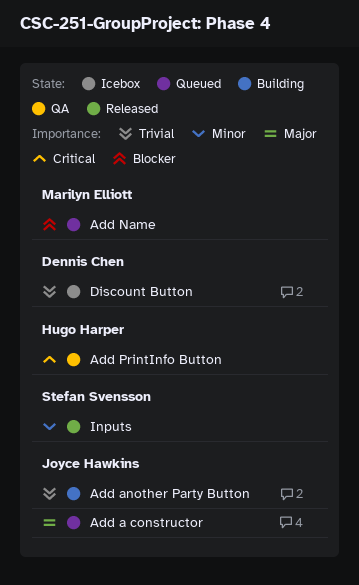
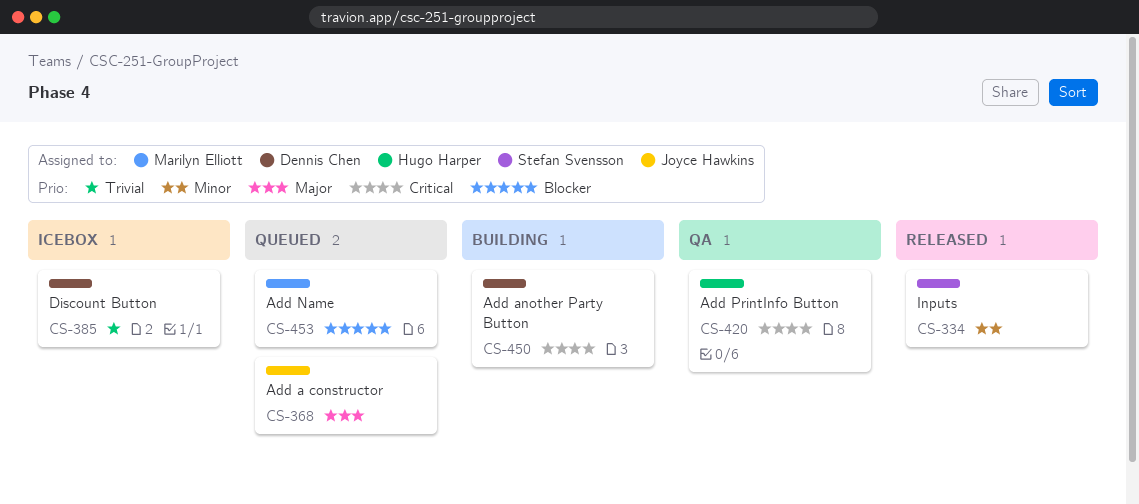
Add another Party Button, owner: Joyce Hawkins -> Dennis Chen
Add another Party Button, priority: Trivial -> Critical

